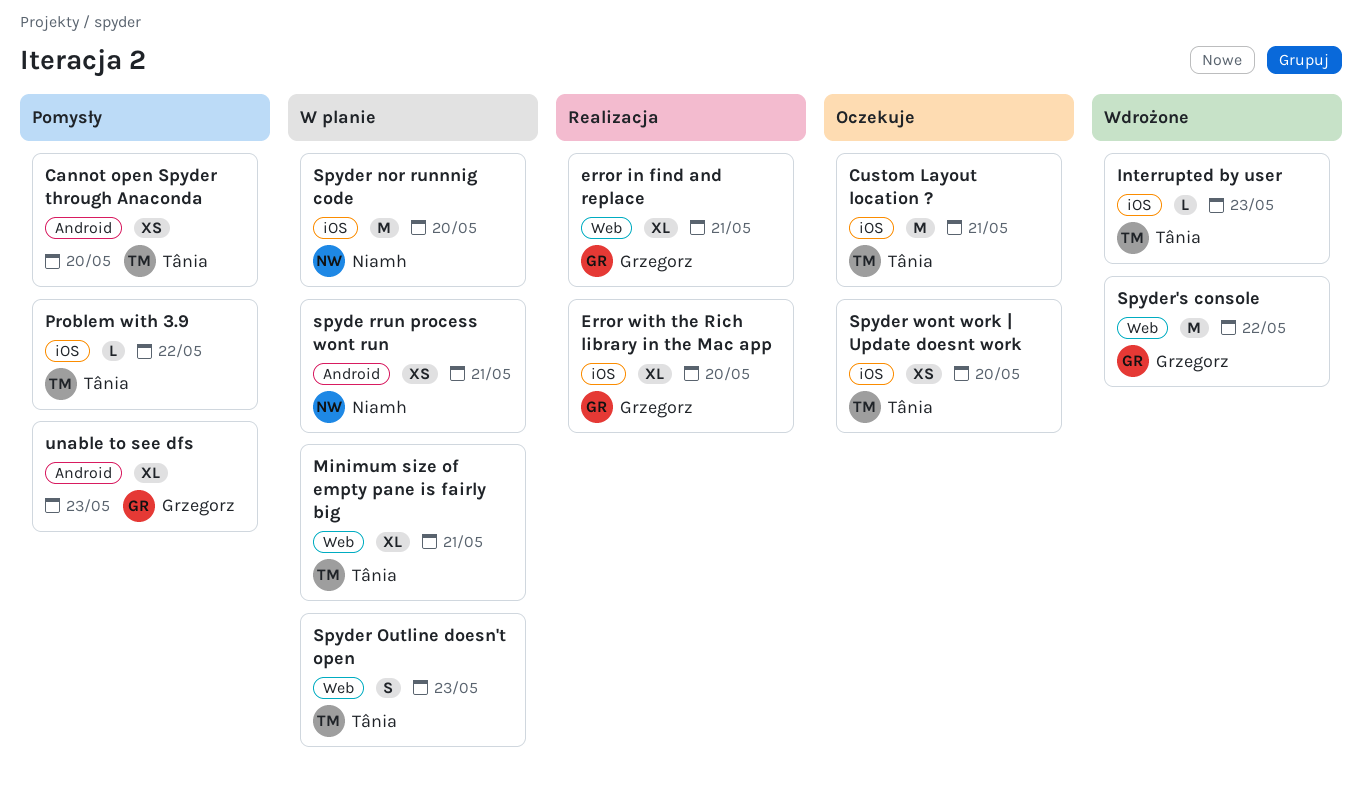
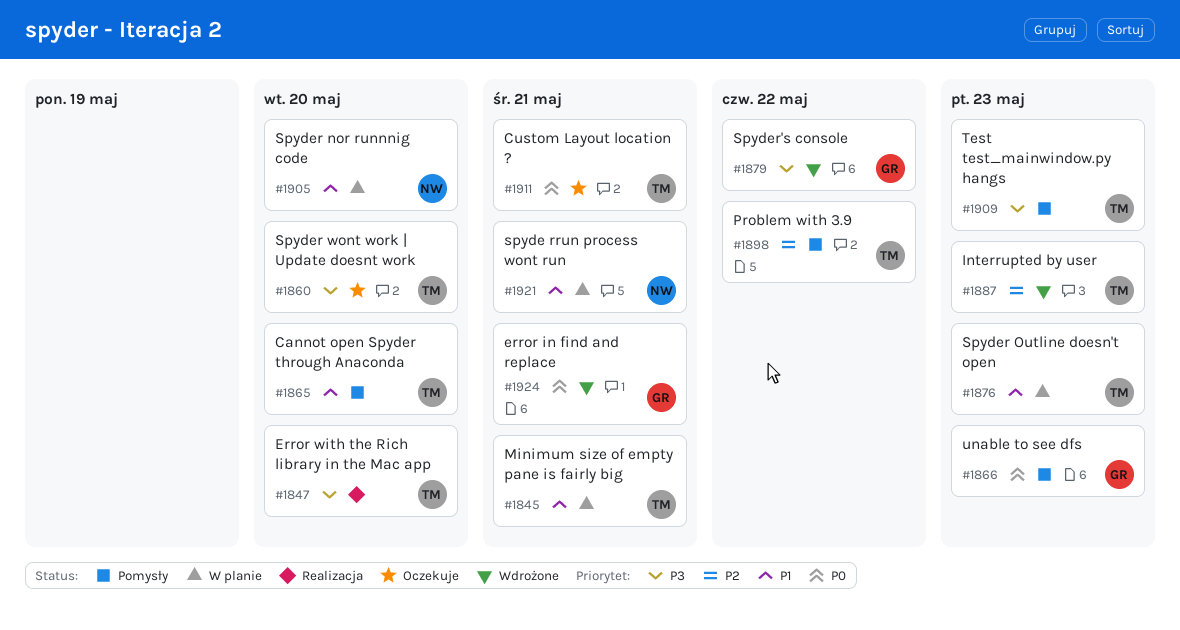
error in find and replace, status: Realizacja -> Wdrożone
Error with the Rich library in the Mac app, owner: Grzegorz -> Tânia
Test test_mainwindow.py hangs: none -> present

